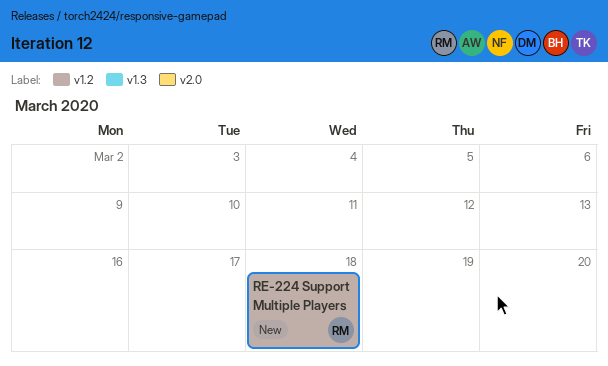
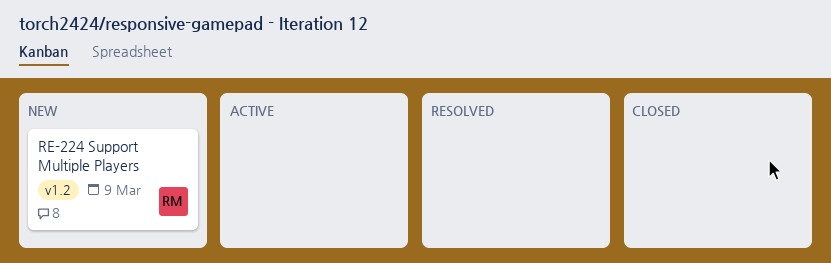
RE-224, due: Mar 18 -> Mar 9

